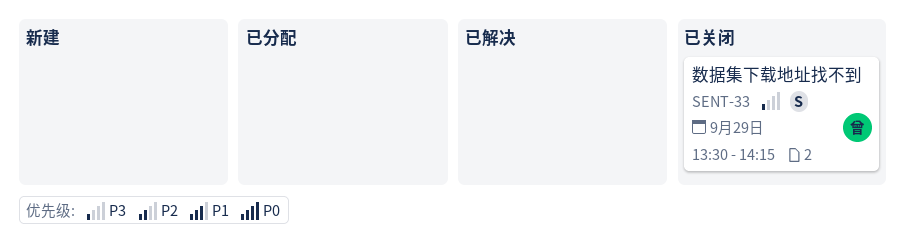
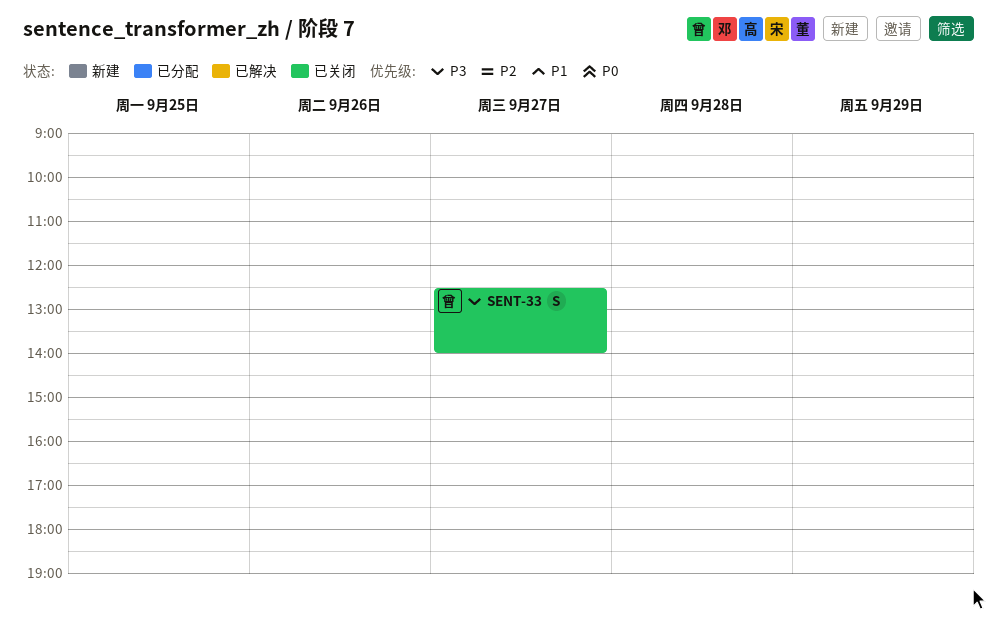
SENT-33, day: Sep 29 -> Sep 27
SENT-33, begins: 13:30 -> 12:30
SENT-33, ends: 14:15 -> 14:00

